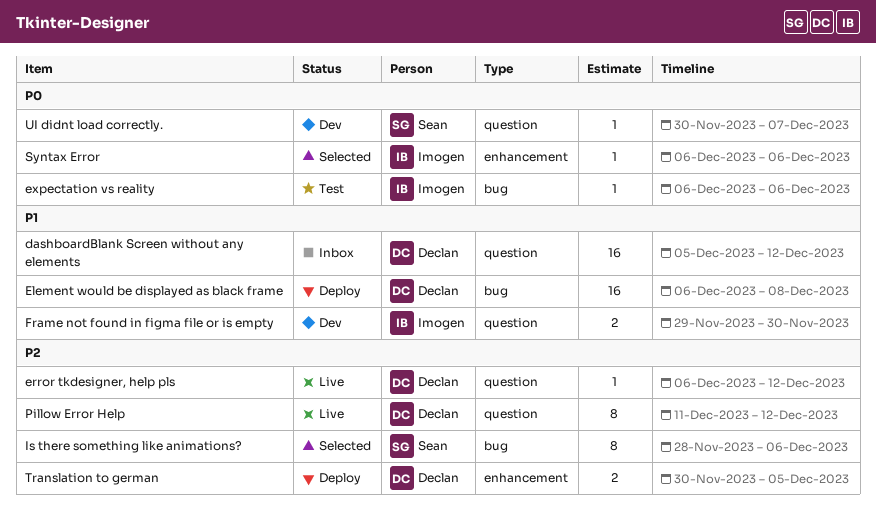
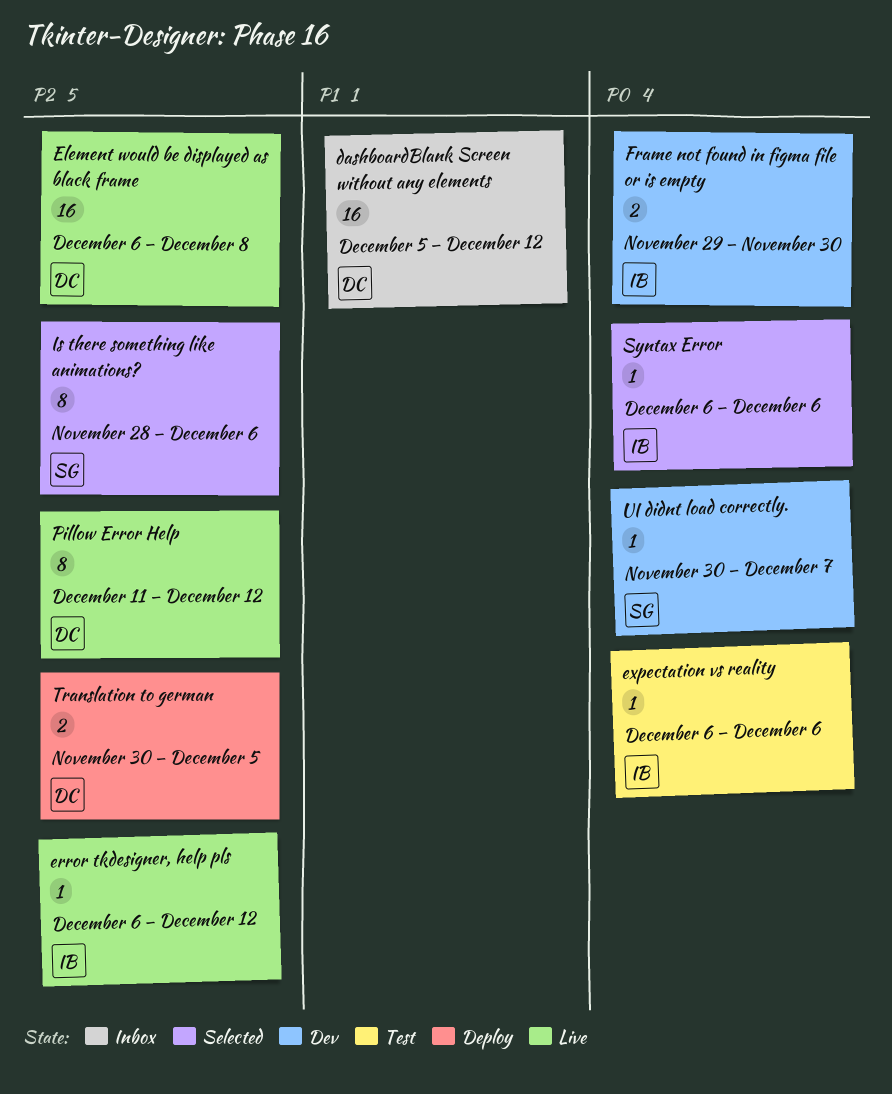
Element would be displayed as black frame, status: Deploy -> Live
Element would be displayed as black frame, priority: P1 -> P2
error tkdesigner, help pls, owner: Declan -> Imogen
Frame not found in figma file or is empty, priority: P1 -> P0

